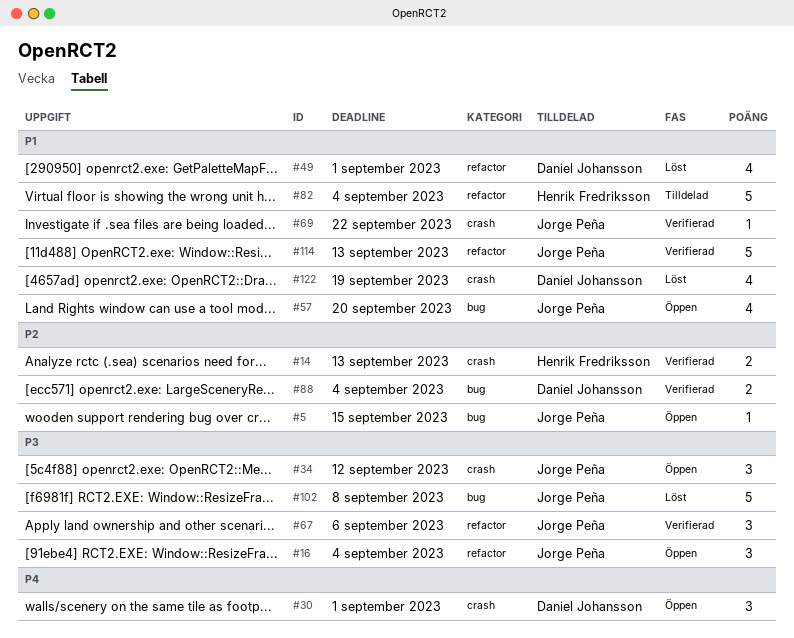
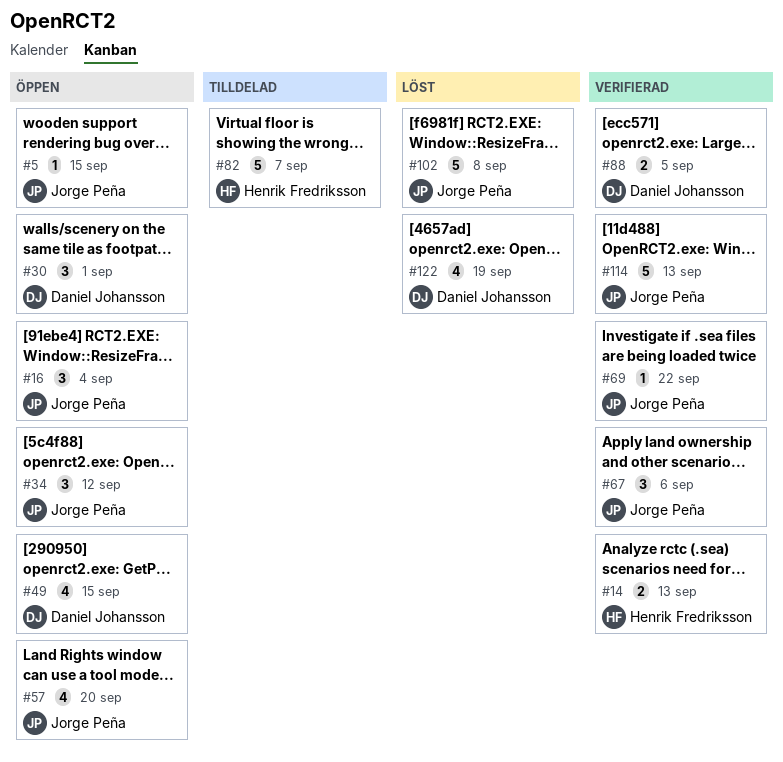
#49, status: Löst -> Öppen
#49, due: Sep 1 -> Sep 15
#82, due: Sep 4 -> Sep 7
#88, due: Sep 4 -> Sep 5

